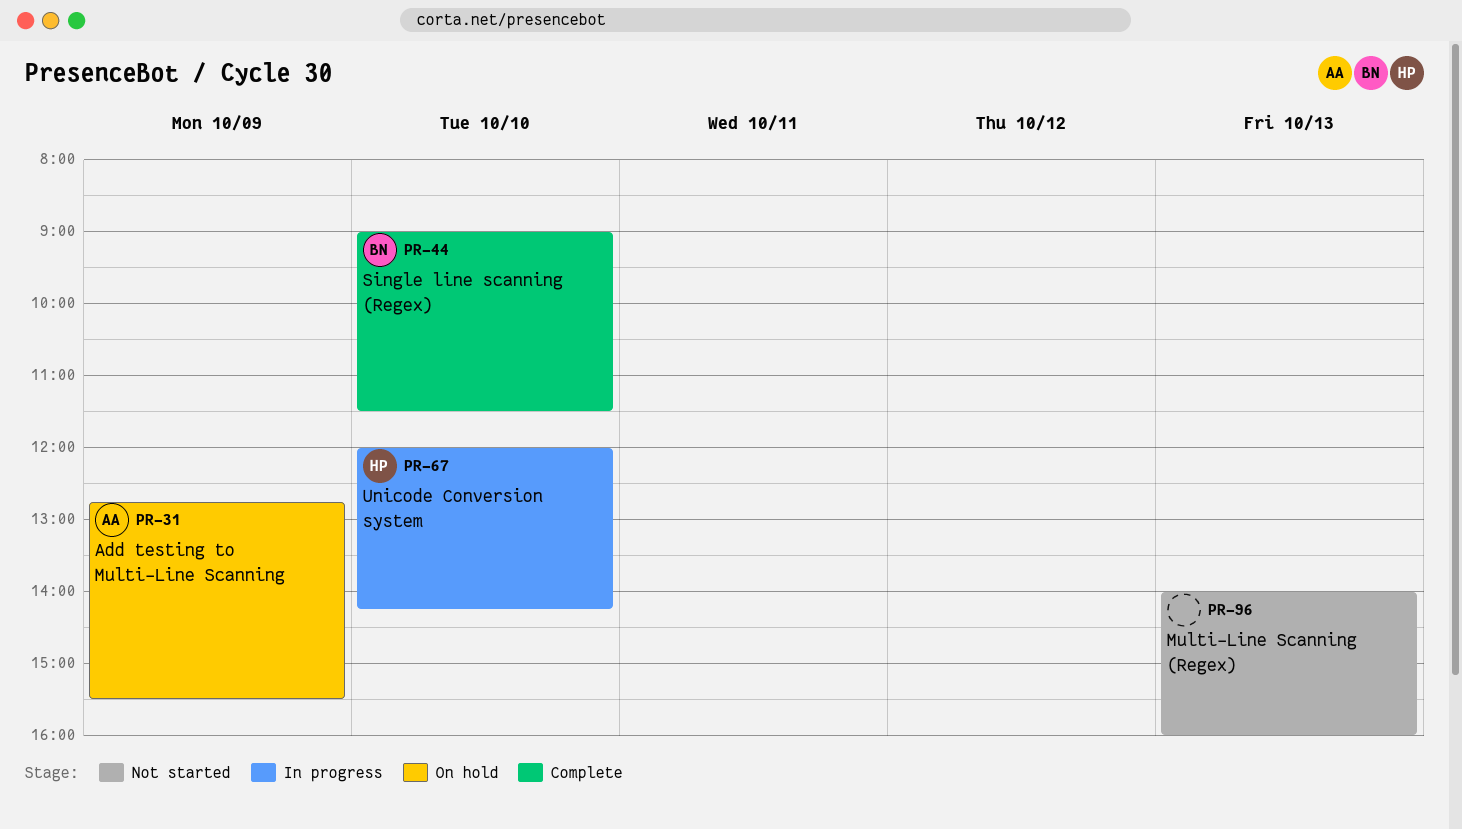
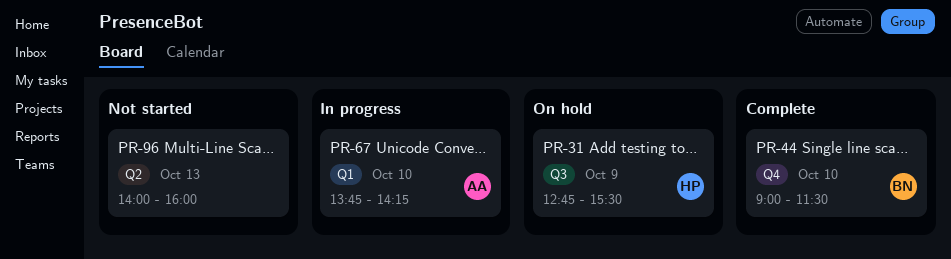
PR-31, owner: AA -> HP
PR-67, owner: HP -> AA
PR-67, begins: 12:00 -> 13:45

